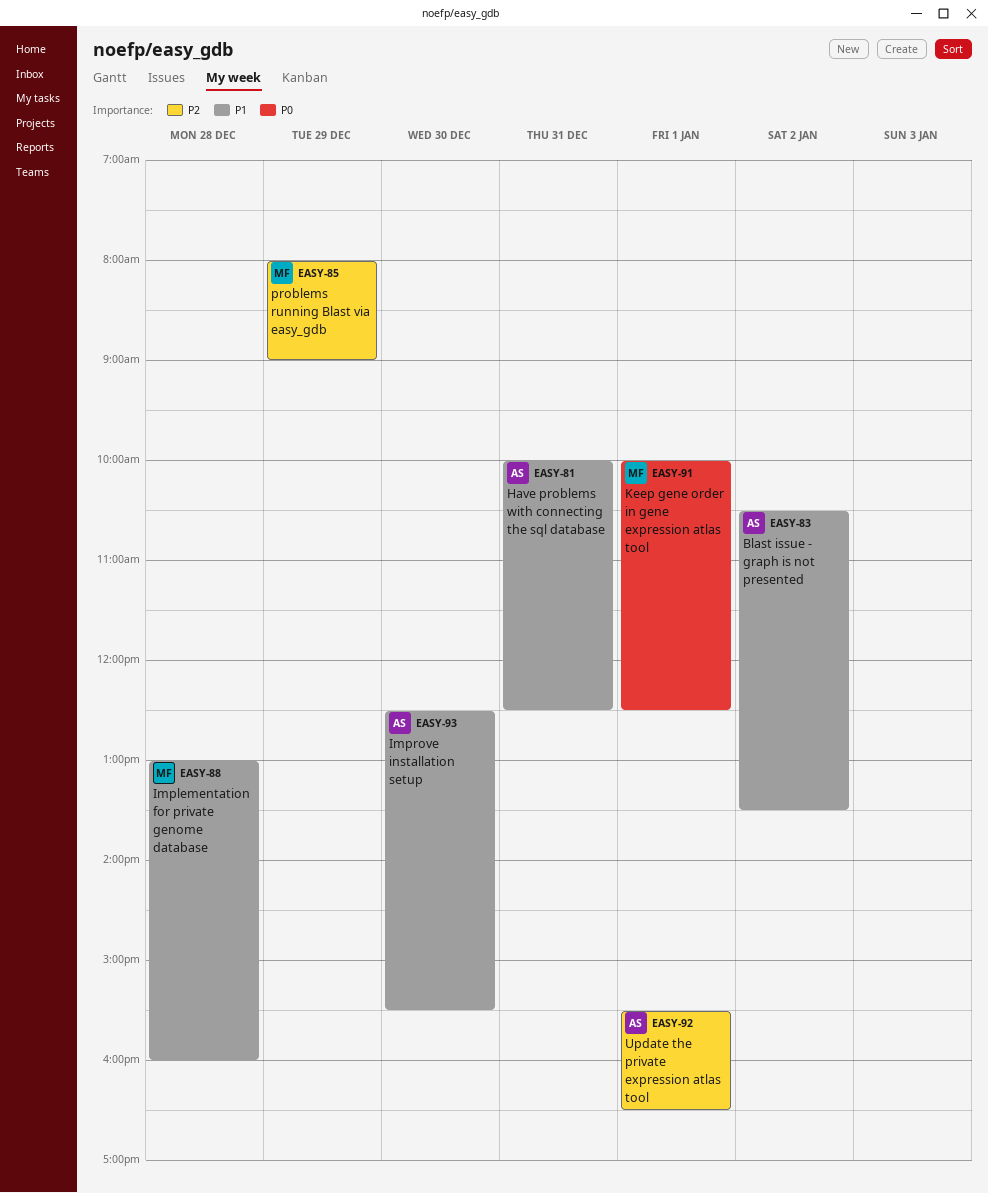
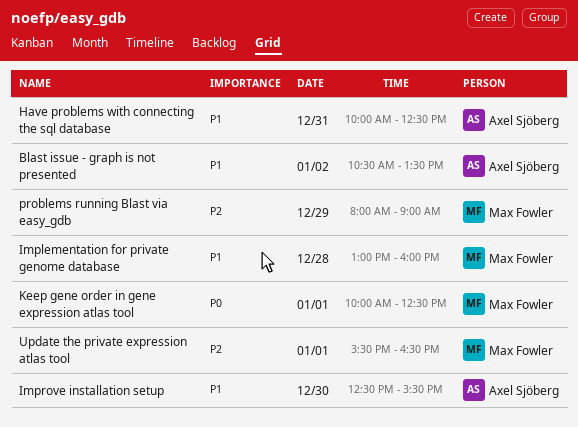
Update the private expression atlas tool, owner: Axel Sjöberg -> Max Fowler

